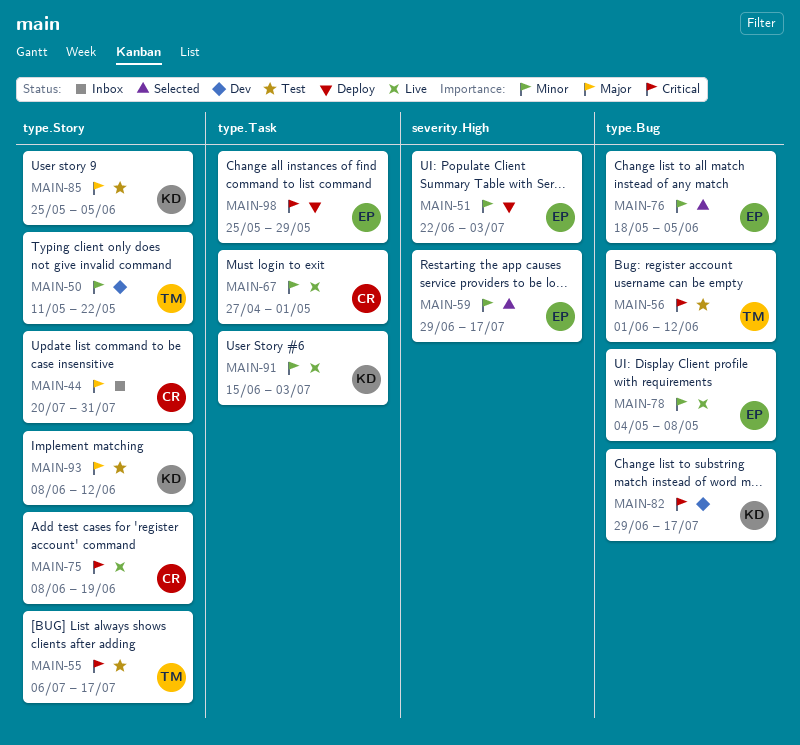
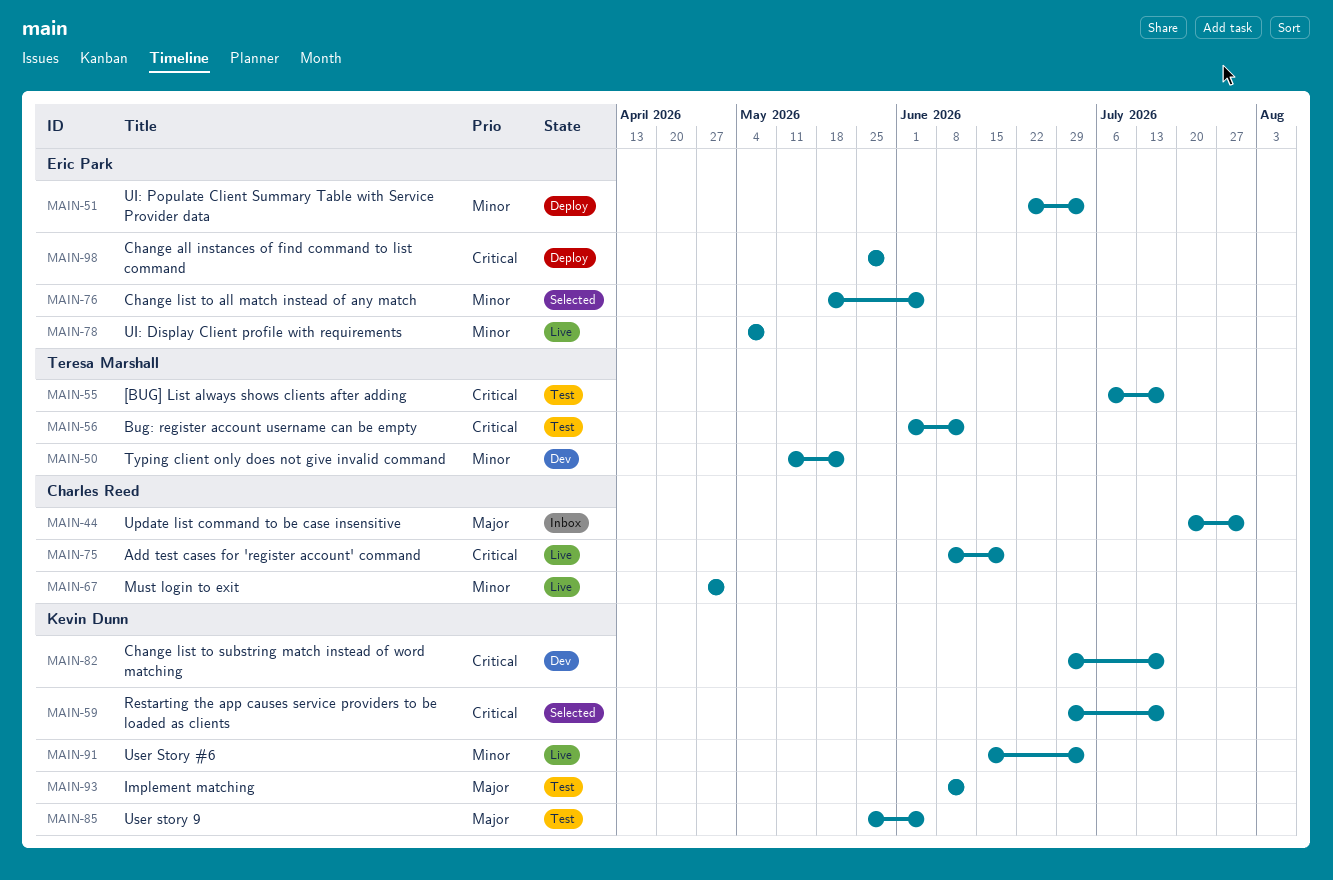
MAIN-59, owner: Eric Park -> Kevin Dunn
MAIN-59, priority: Minor -> Critical

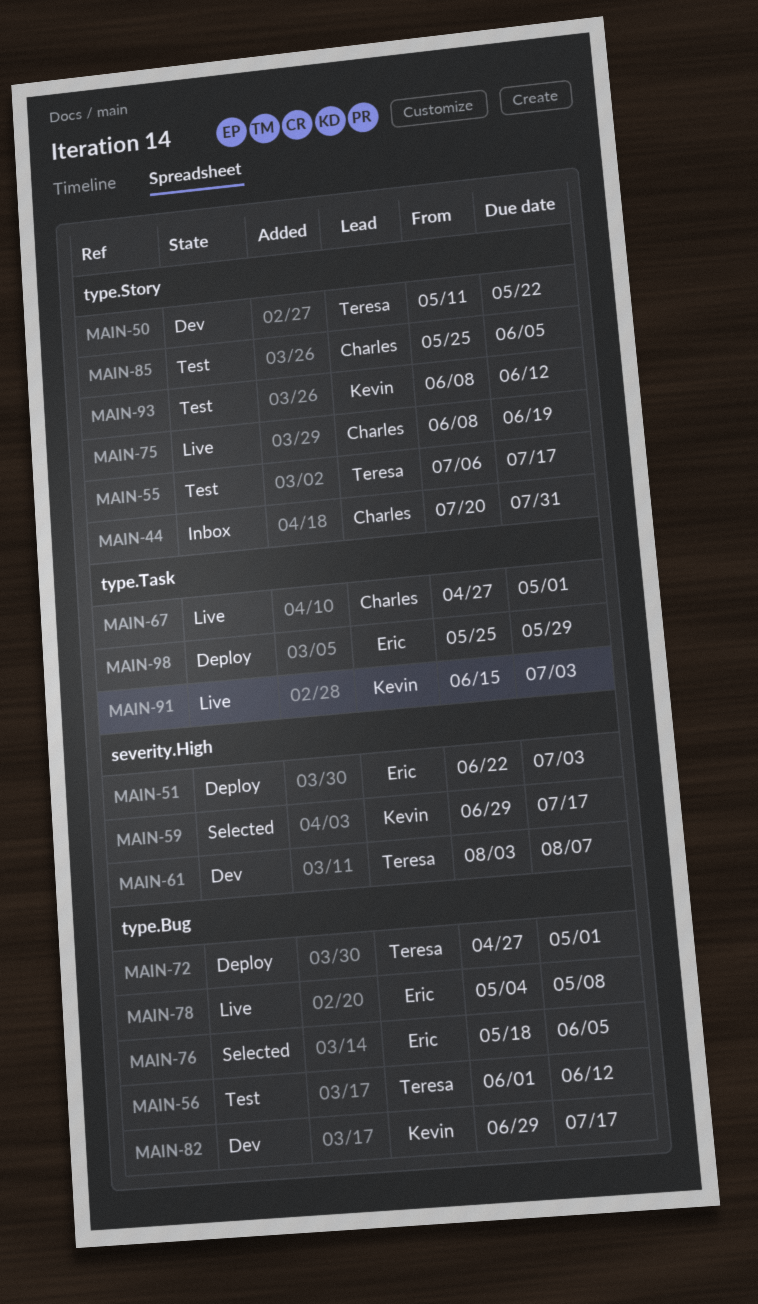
MAIN-61: none -> present
MAIN-72: none -> present
MAIN-85, owner: Kevin Dunn -> Charles Reed

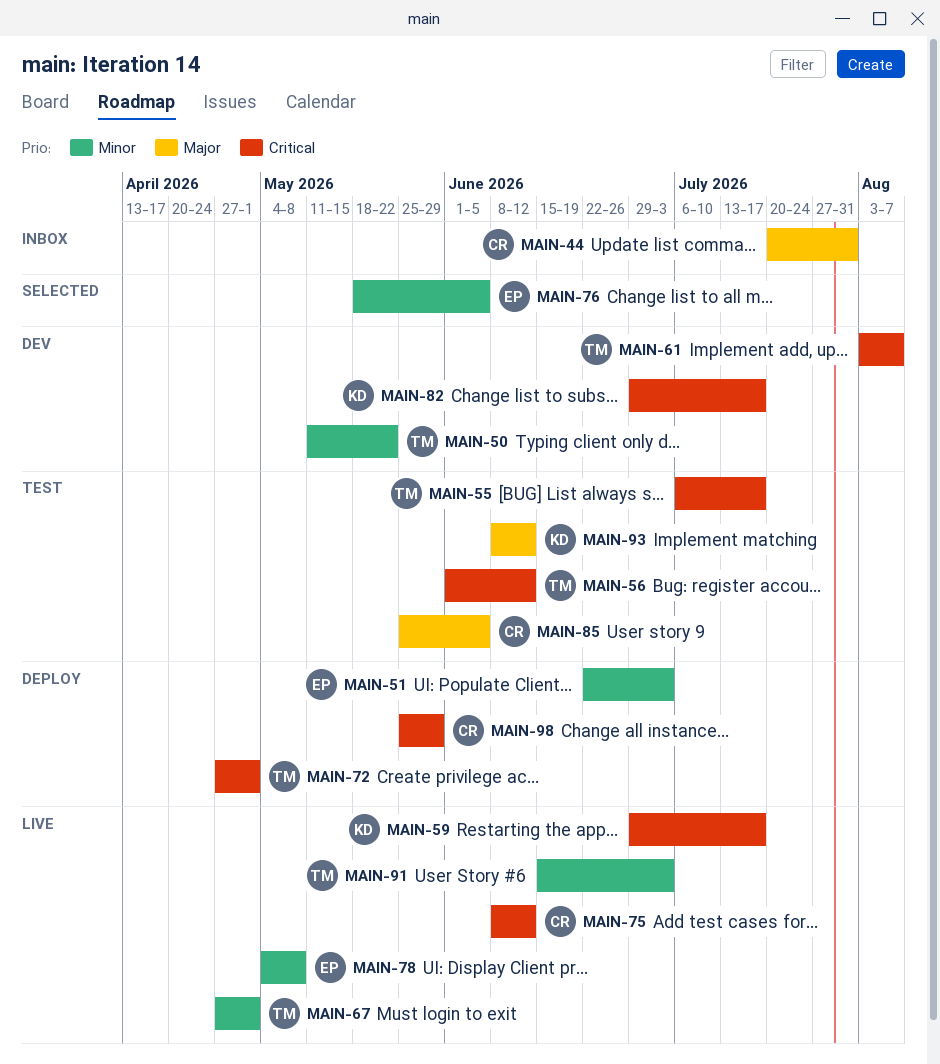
MAIN-59, status: Selected -> Live
MAIN-67, owner: Charles -> Teresa
MAIN-75, due: Jun 19 -> Jun 12
MAIN-91, owner: Kevin -> Teresa
MAIN-98, owner: Eric -> Charles

